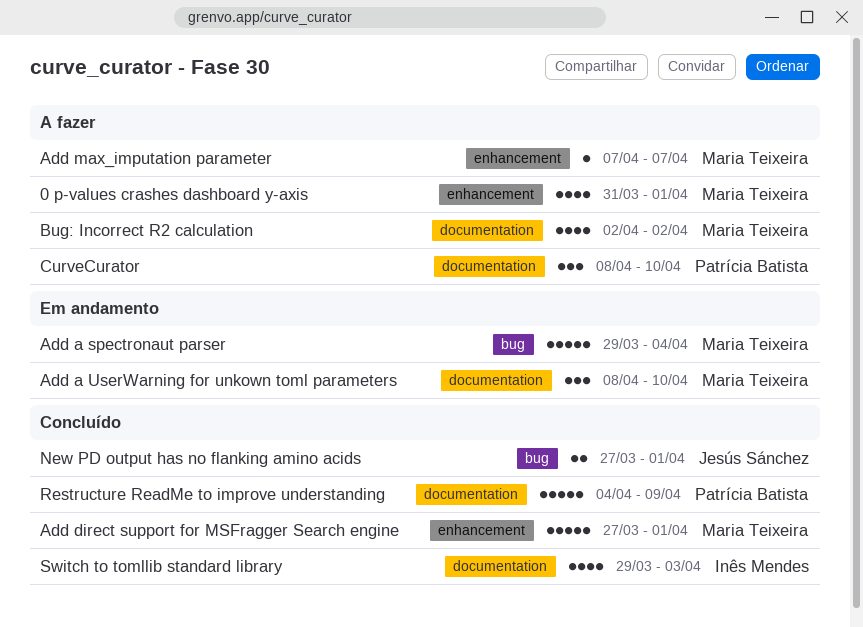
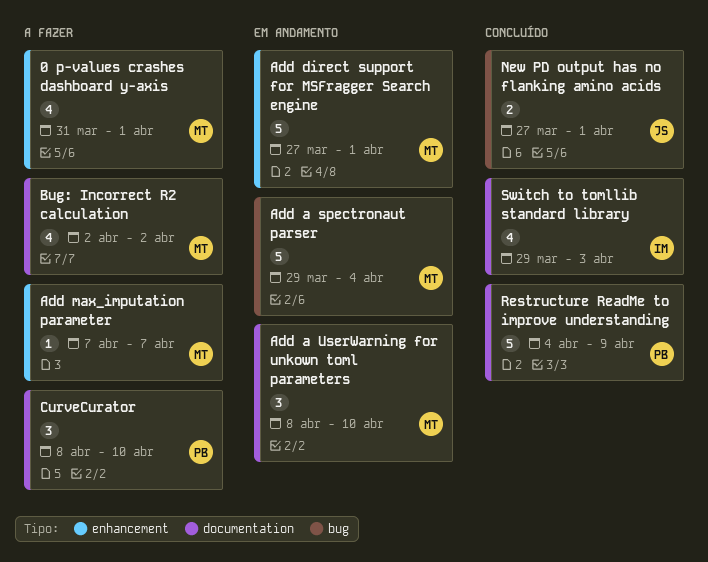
Add direct support for MSFragger Search engine, status: Concluído -> Em andamento

